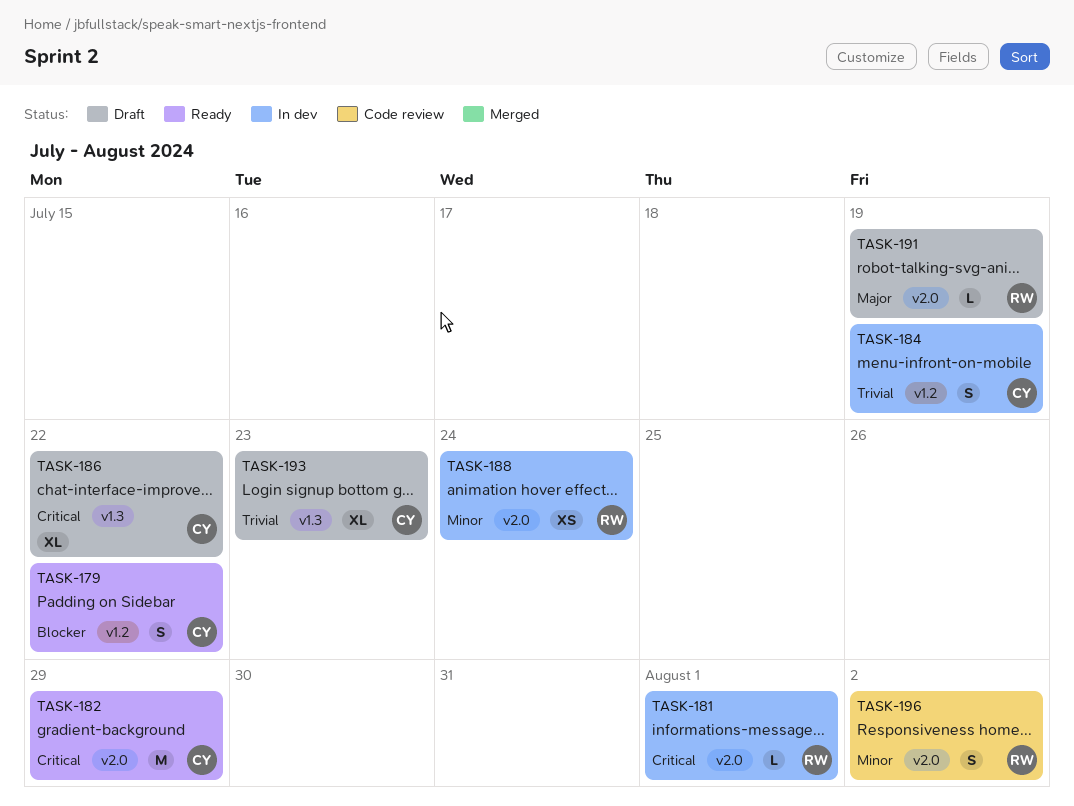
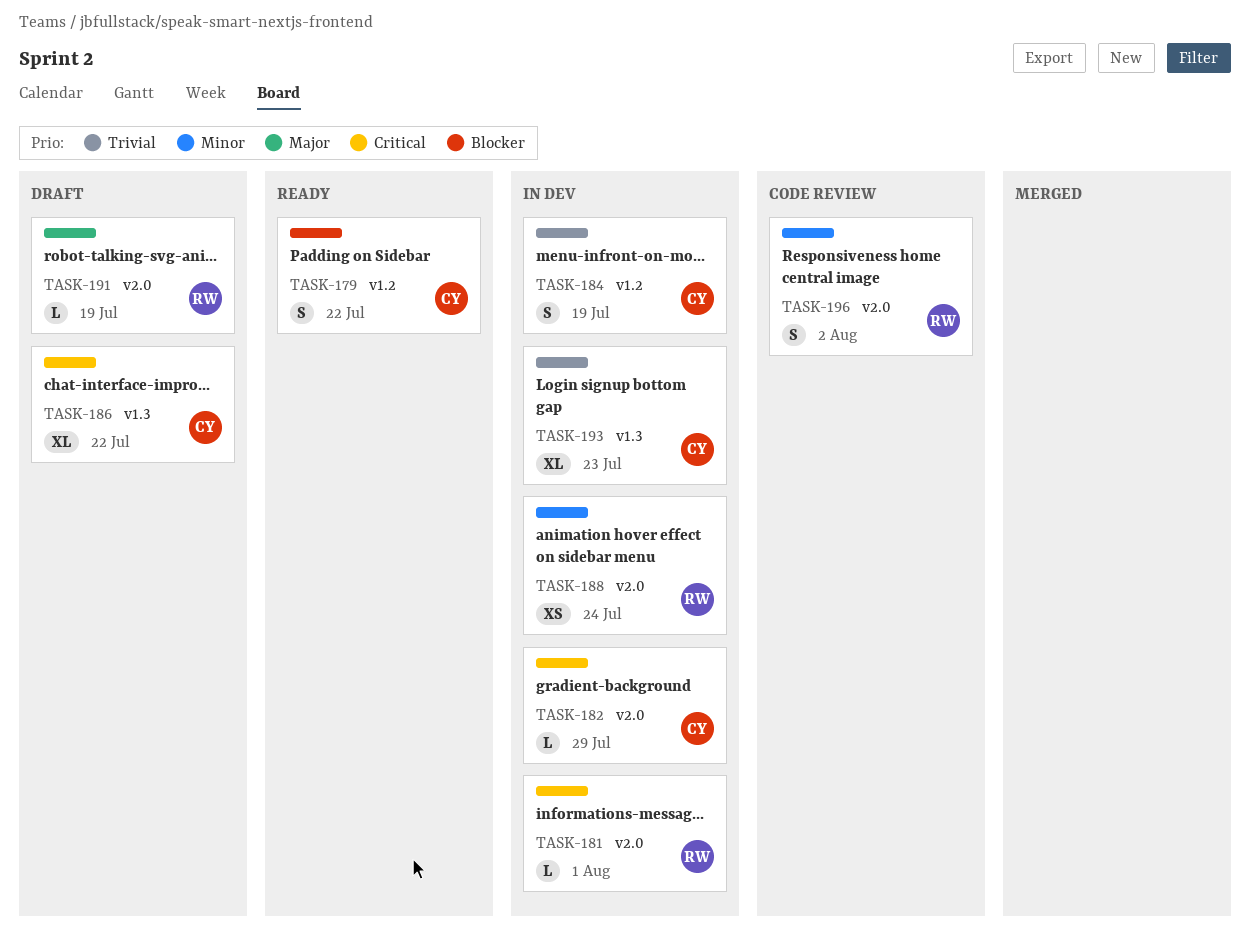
TASK-182, status: Ready -> In dev
TASK-182, estimate: M -> L
TASK-193, status: Draft -> In dev

